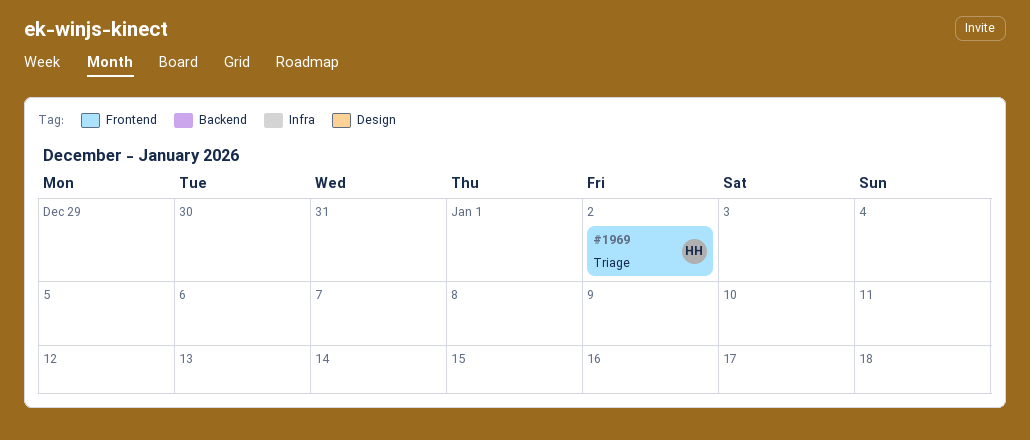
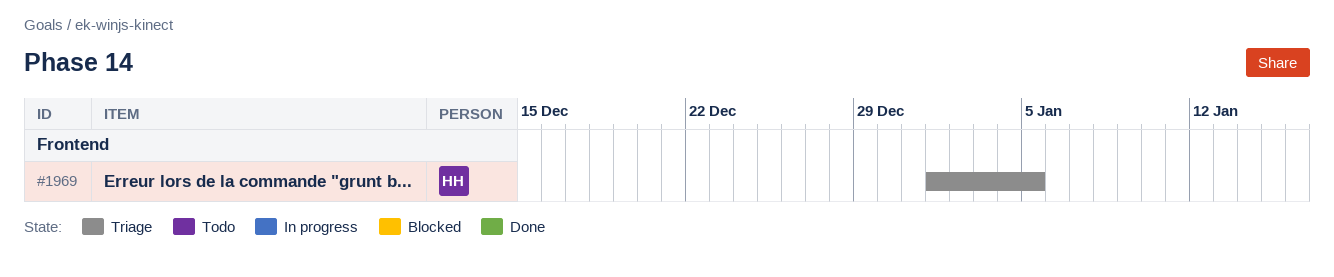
#1969, due: Jan 2 -> Jan 5

